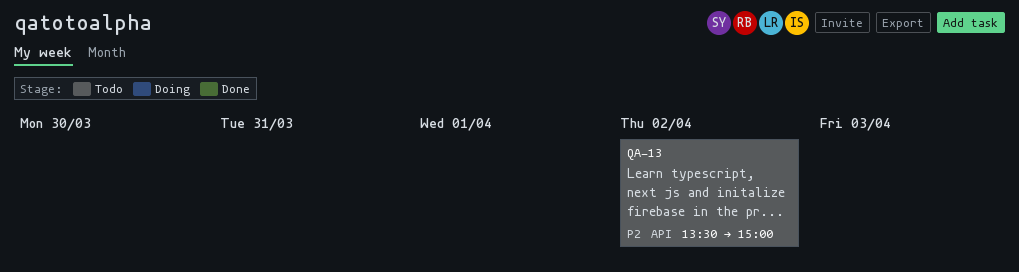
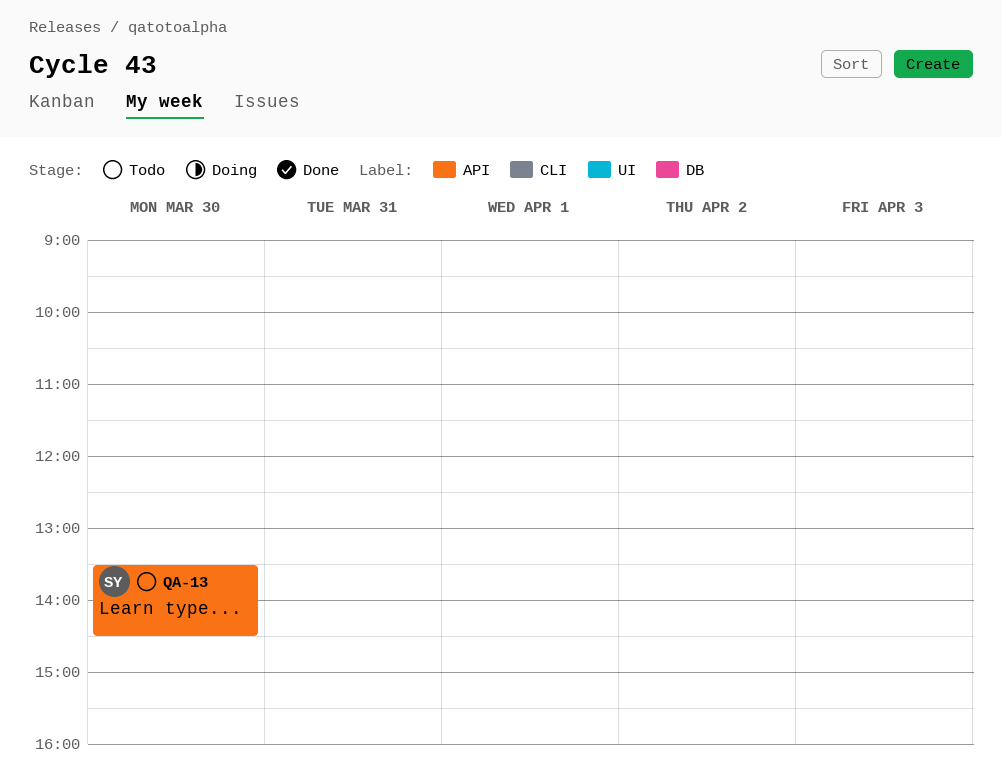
QA-13, day: Apr 2 -> Mar 30
QA-13, ends: 15:00 -> 14:30

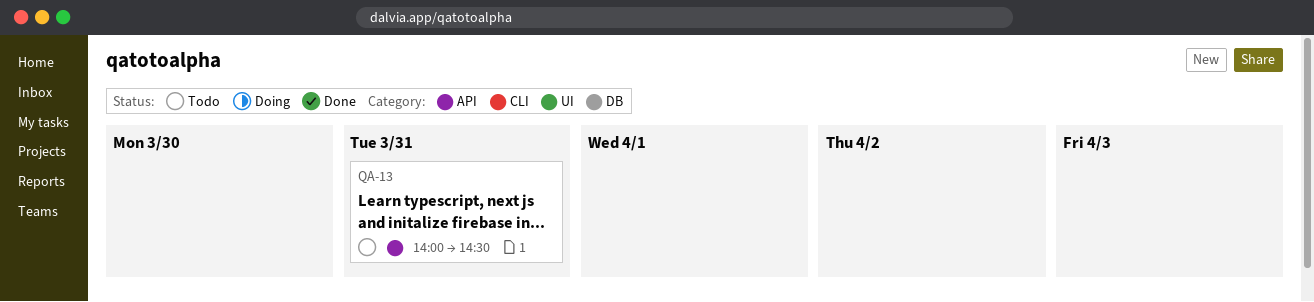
QA-13, day: Mar 30 -> Mar 31
QA-13, begins: 13:30 -> 14:00

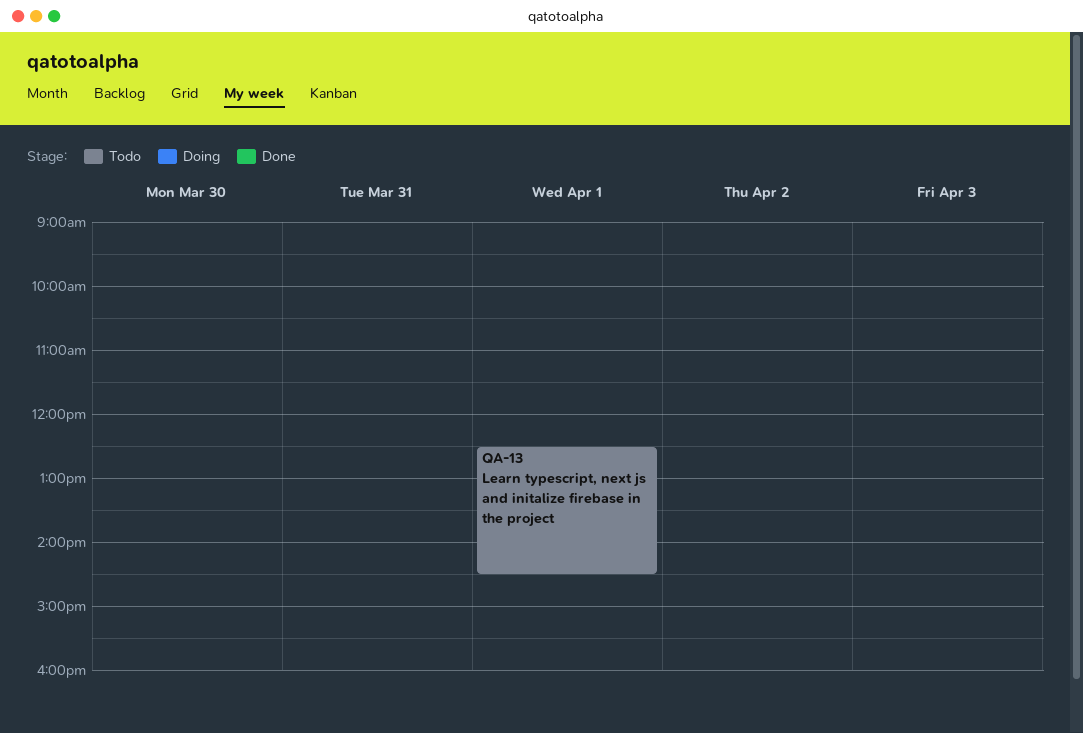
QA-13, day: Mar 31 -> Apr 1
QA-13, begins: 14:00 -> 12:30

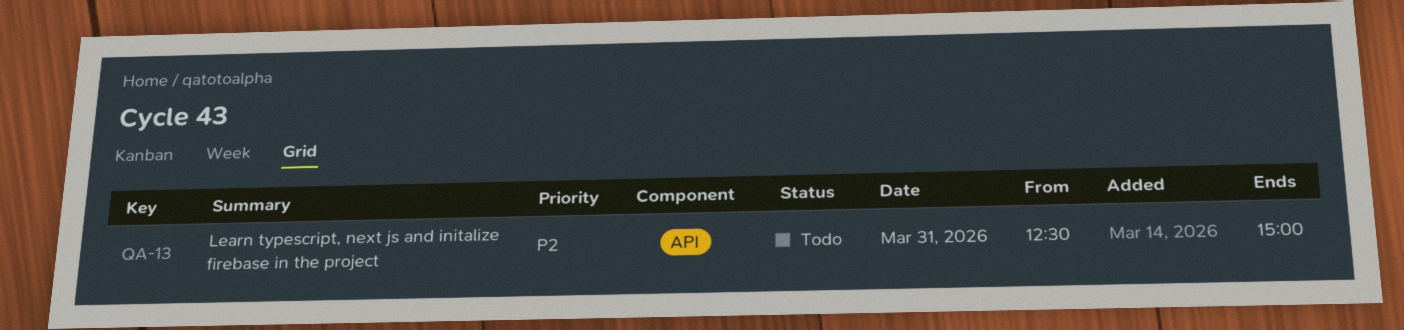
QA-13, day: Apr 1 -> Mar 31
QA-13, ends: 14:30 -> 15:00

